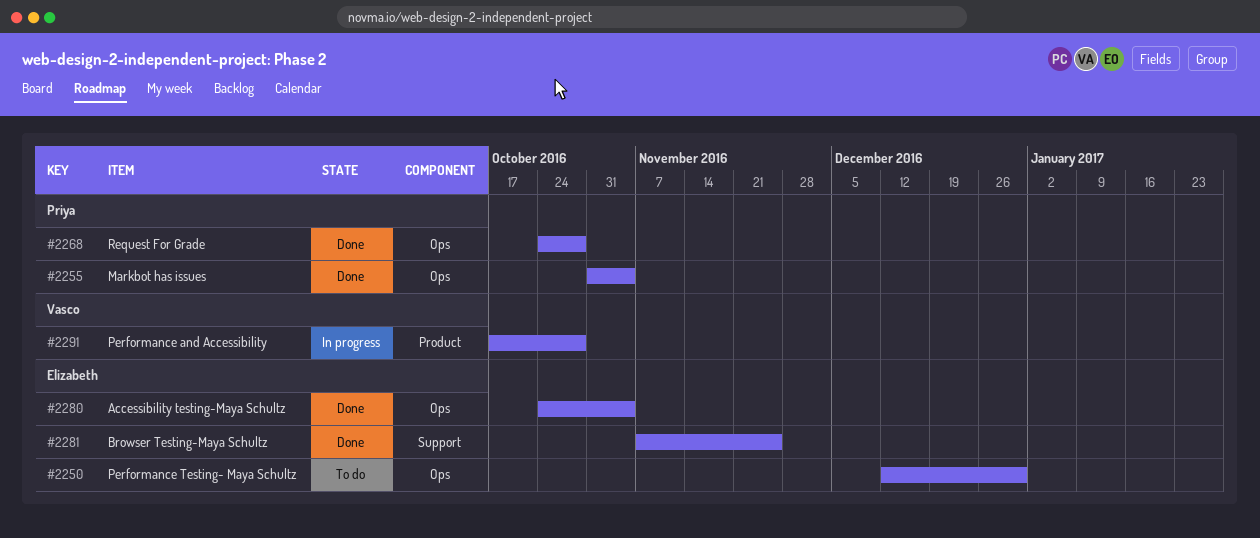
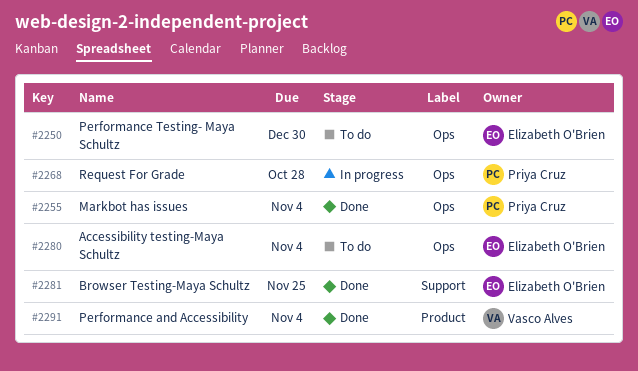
#2268, status: Done -> In progress
#2280, status: Done -> To do
#2291, status: In progress -> Done
#2291, due: Oct 28 -> Nov 4

